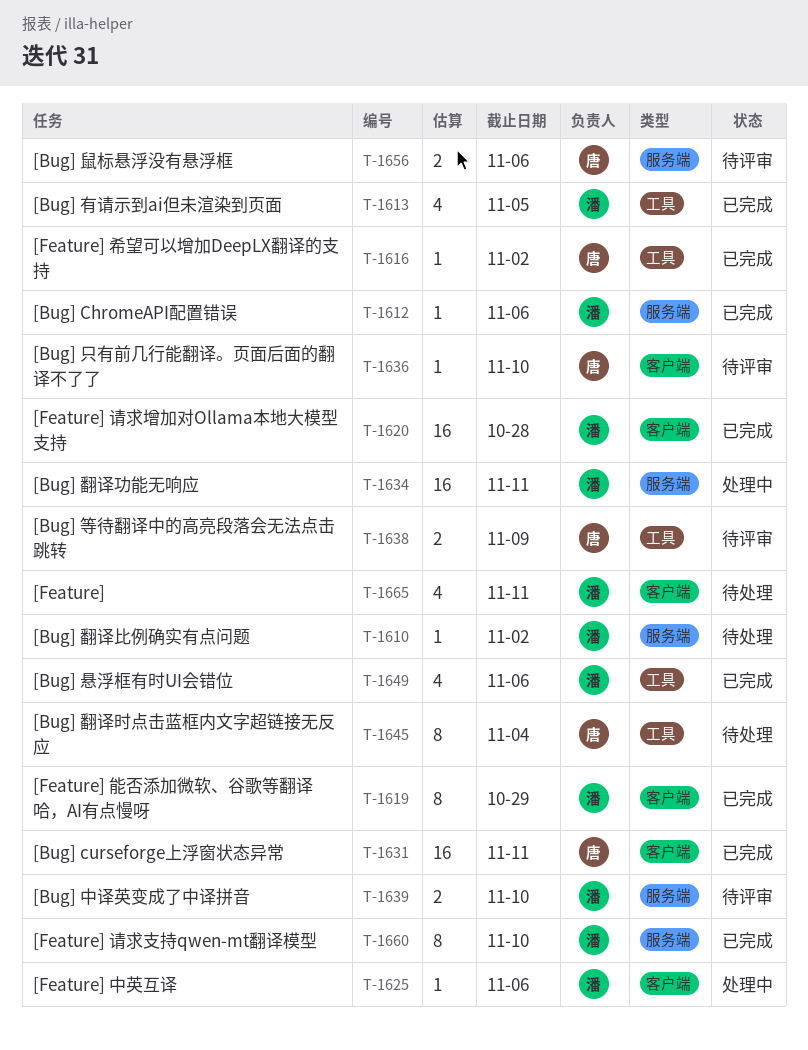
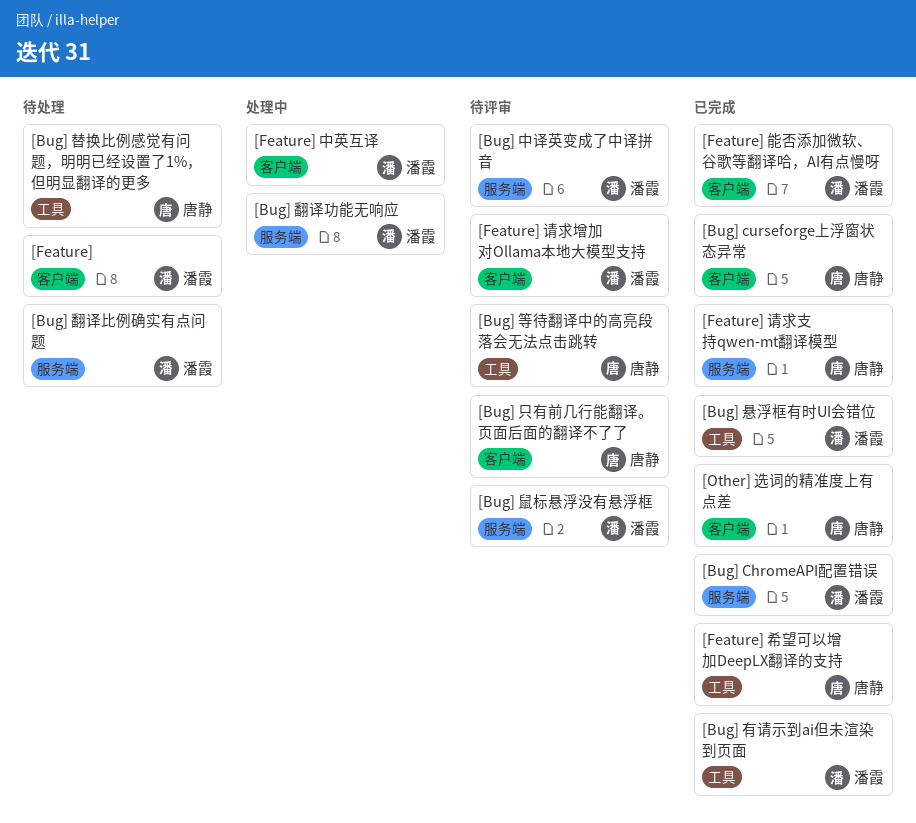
[Bug] 替换比例感觉有问题，明明已经设置了1%，但明显翻译的更多: none -> present
[Bug] 翻译时点击蓝框内文字超链接无反应: present -> none
[Bug] 鼠标悬浮没有悬浮框, owner: 唐静 -> 潘霞
[Feature] 请求增加对Ollama本地大模型支持, status: 已完成 -> 待评审
[Feature] 请求支持qwen-mt翻译模型, owner: 潘霞 -> 唐静
[Other] 选词的精准度上有点差: none -> present

